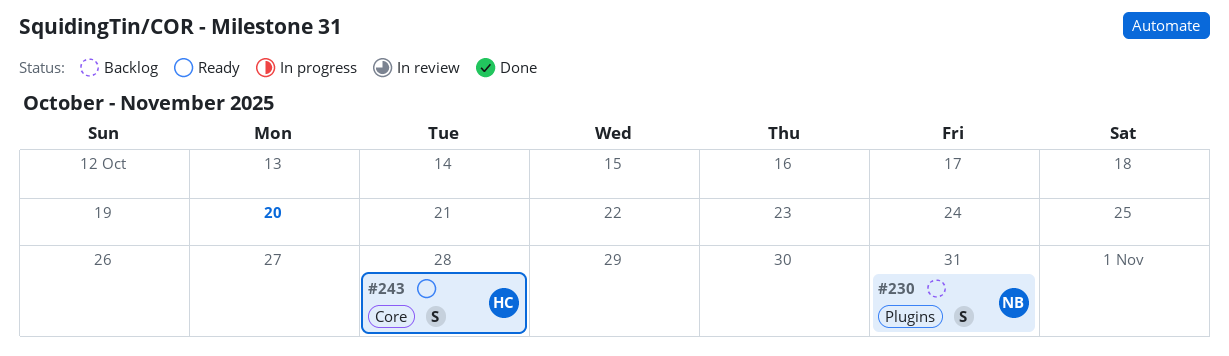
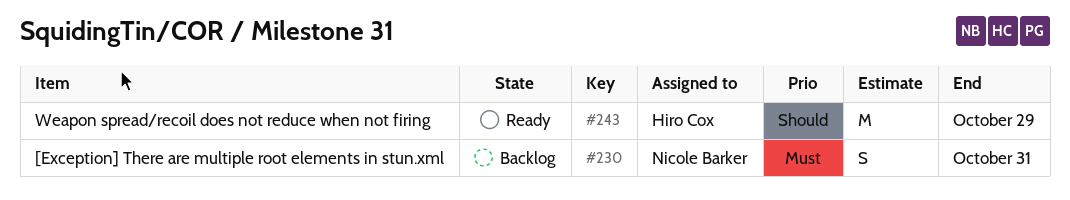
#243, estimate: S -> M
#243, due: Oct 28 -> Oct 29

